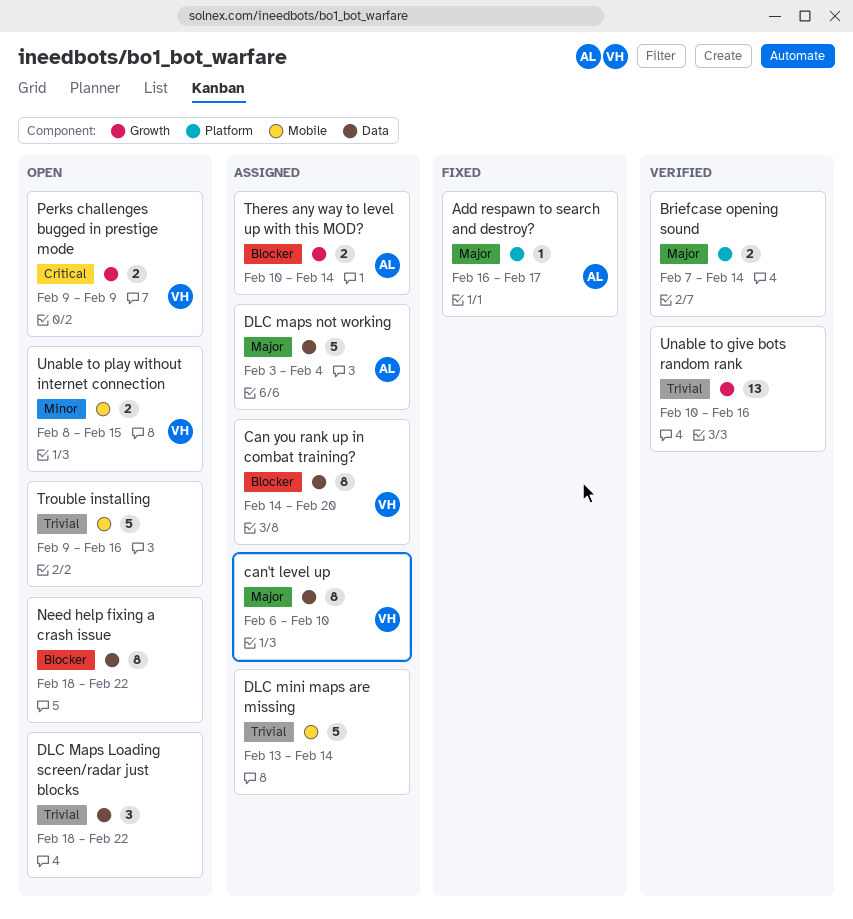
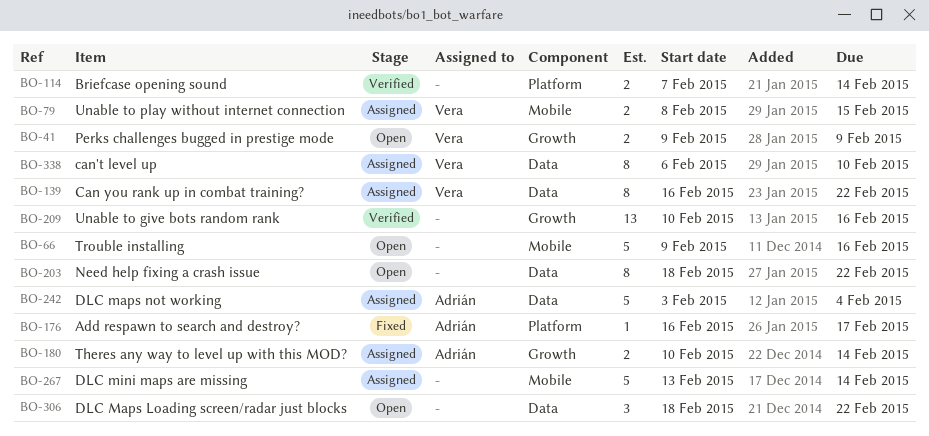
Can you rank up in combat training?, start: Feb 14 -> Feb 16
Can you rank up in combat training?, due: Feb 20 -> Feb 22
Unable to play without internet connection, status: Open -> Assigned

